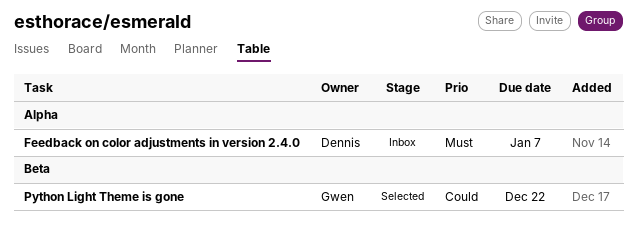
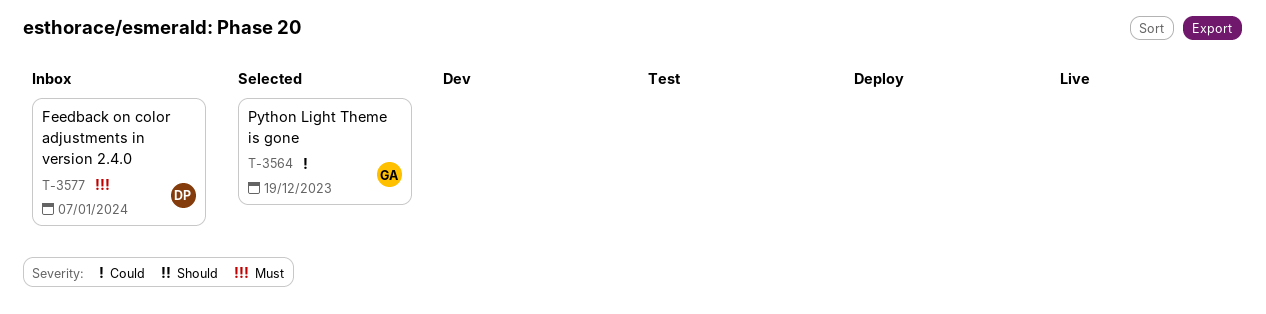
Python Light Theme is gone, due: Dec 22 -> Dec 19

